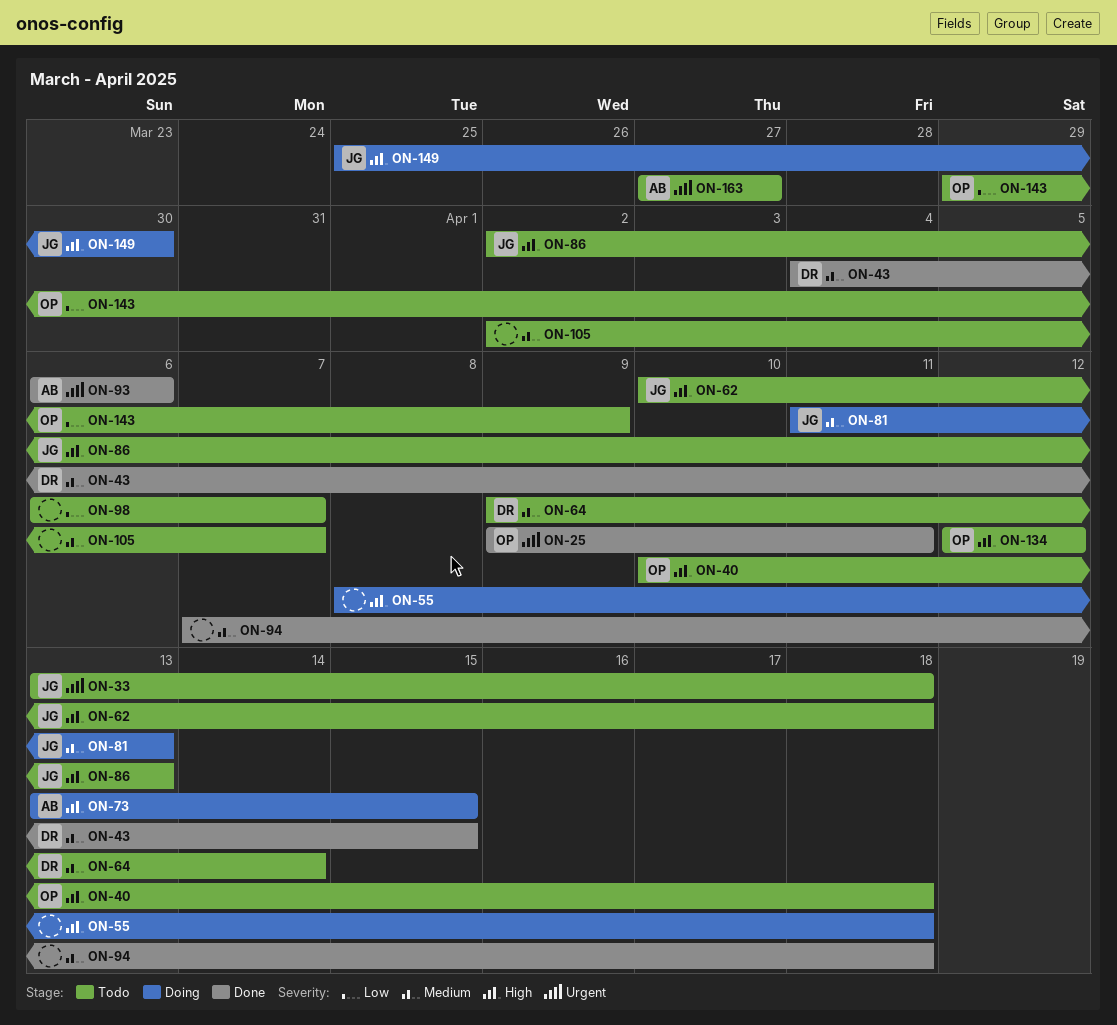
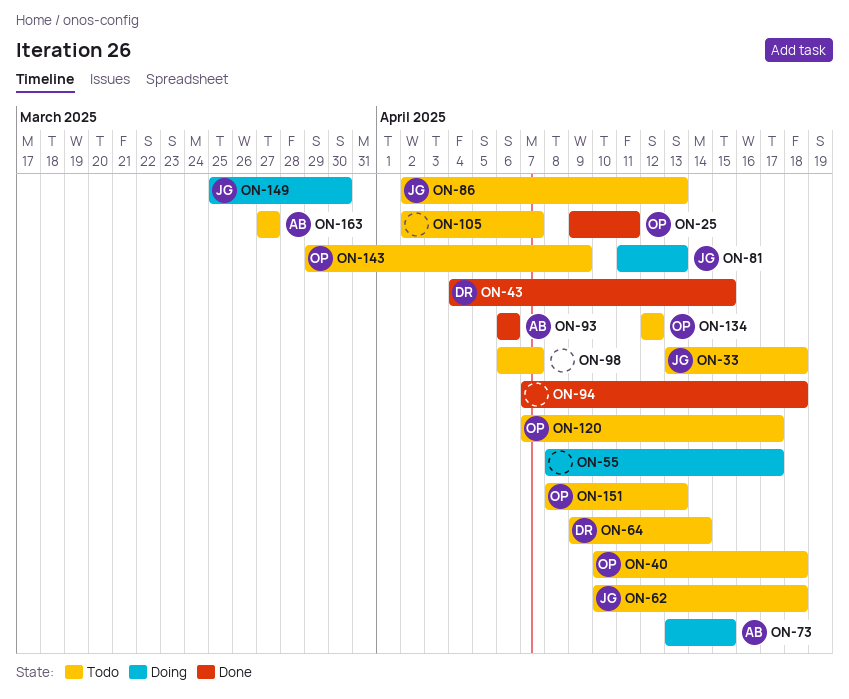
ON-55, due: Apr 18 -> Apr 17
ON-120: none -> present
ON-151: none -> present

